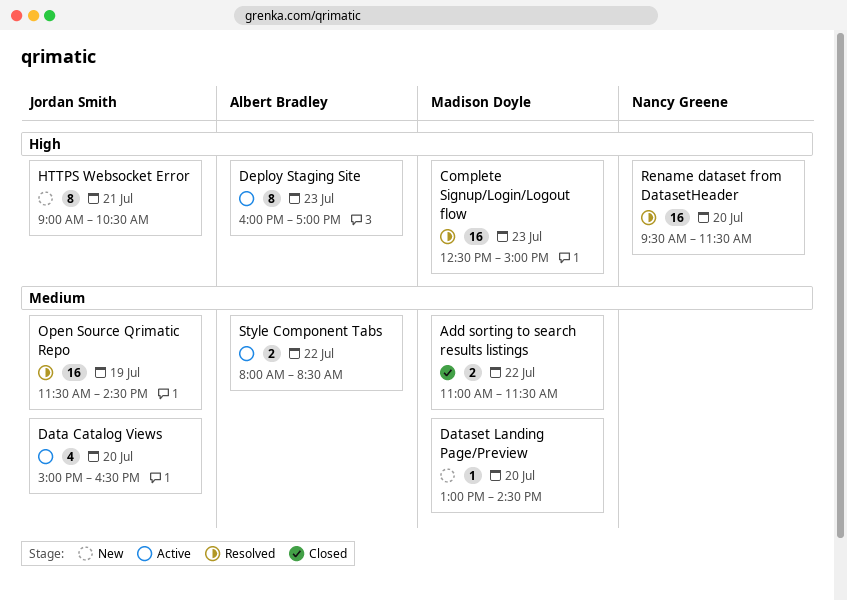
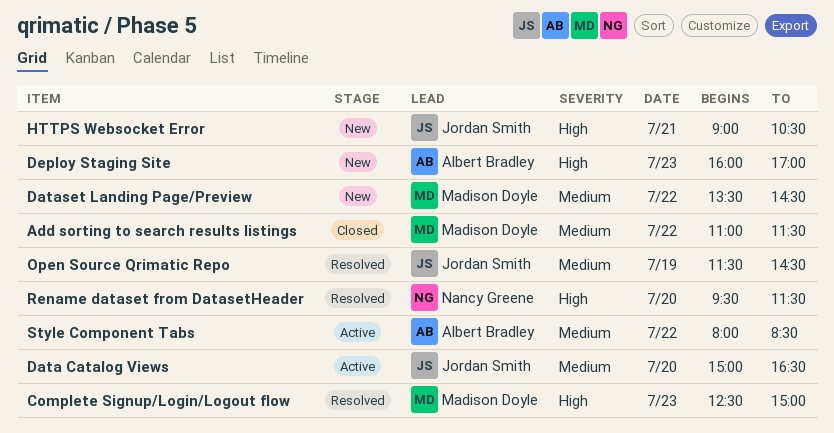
Dataset Landing Page/Preview, day: Jul 20 -> Jul 22
Dataset Landing Page/Preview, begins: 13:00 -> 13:30
Deploy Staging Site, status: Active -> New

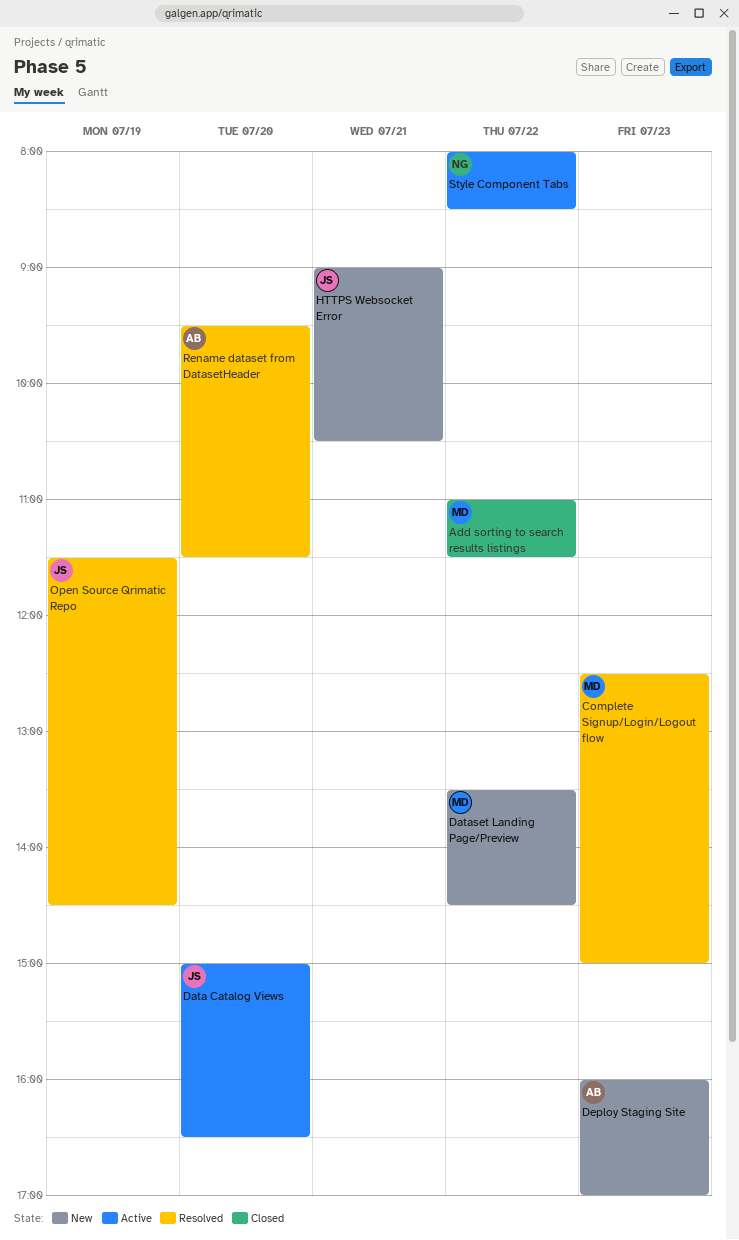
Rename dataset from DatasetHeader, owner: Nancy Greene -> Albert Bradley
Style Component Tabs, owner: Albert Bradley -> Nancy Greene

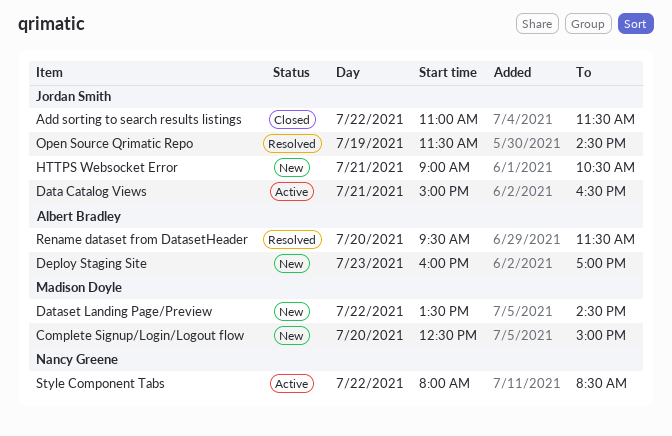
Add sorting to search results listings, owner: Madison Doyle -> Jordan Smith
Complete Signup/Login/Logout flow, status: Resolved -> New
Complete Signup/Login/Logout flow, day: Jul 23 -> Jul 20
Data Catalog Views, day: Jul 20 -> Jul 21

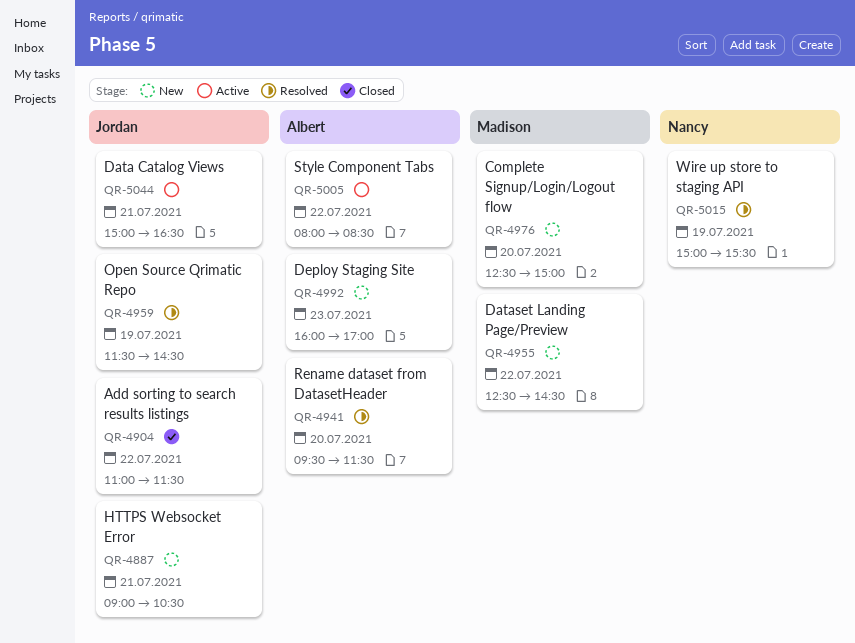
Dataset Landing Page/Preview, begins: 13:30 -> 12:30
Style Component Tabs, owner: Nancy Greene -> Albert Bradley
Wire up store to staging API: none -> present

